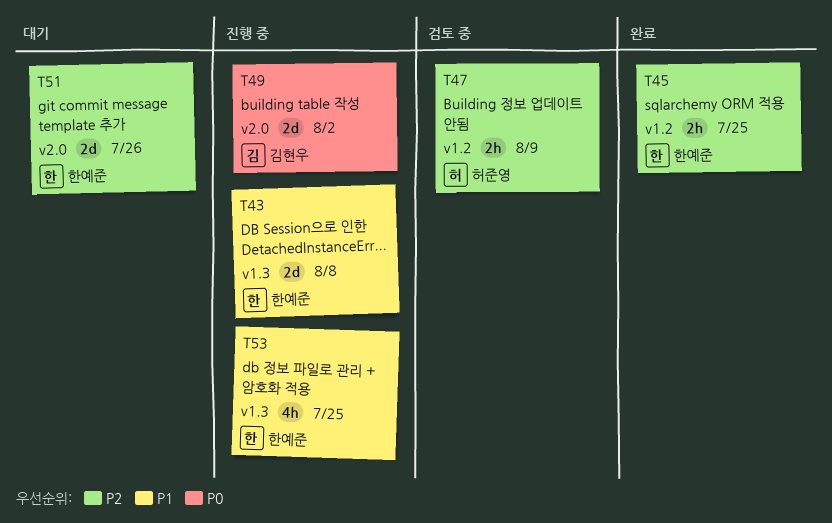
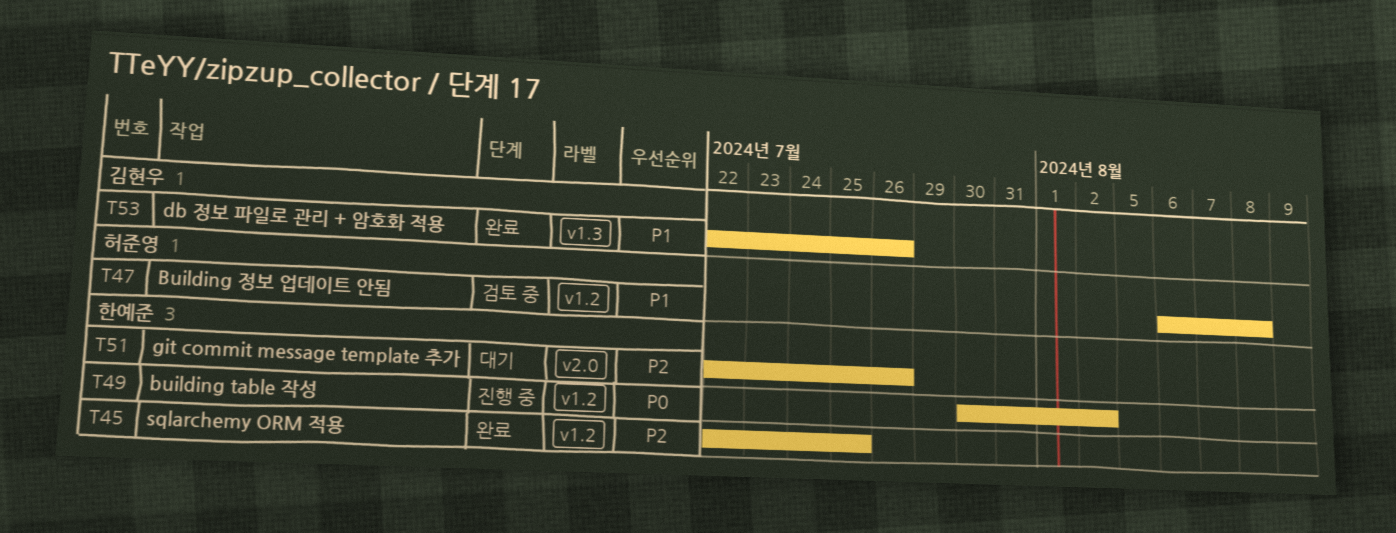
T43: present -> none
T47, priority: P2 -> P1
T47, due: Aug 9 -> Aug 8
T49, owner: 김현우 -> 한예준
T49, label: v2.0 -> v1.2
T53, status: 진행 중 -> 완료
T53, owner: 한예준 -> 김현우
T53, due: Jul 25 -> Jul 26

